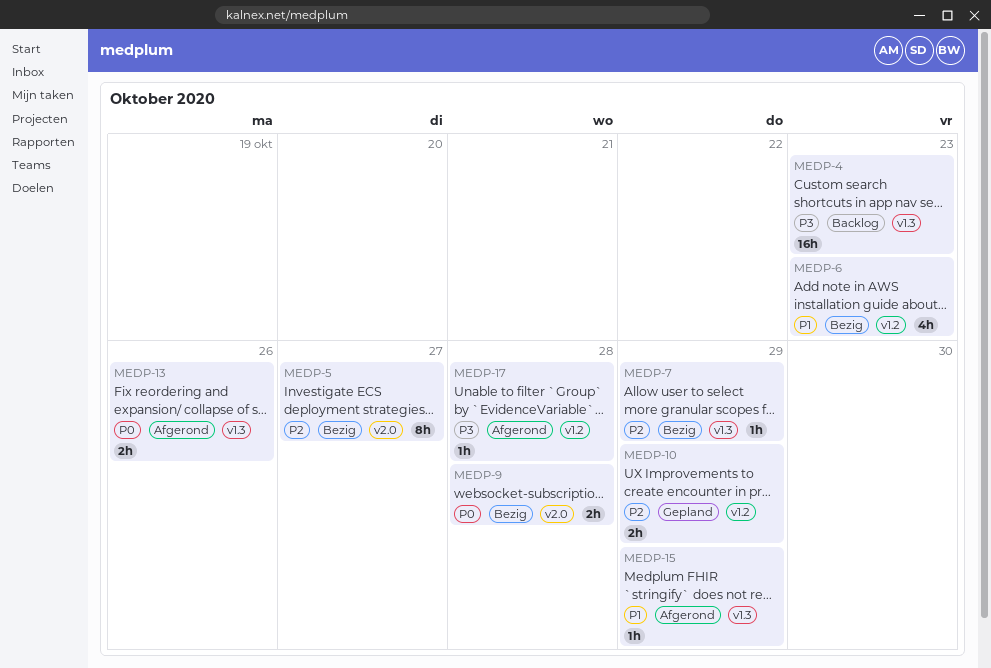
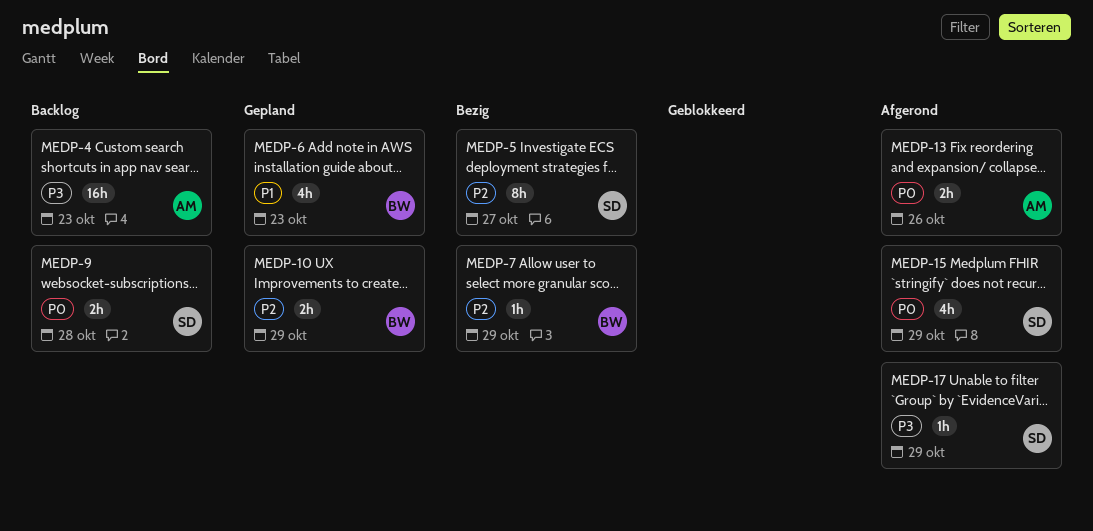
MEDP-6, status: Bezig -> Gepland
MEDP-9, status: Bezig -> Backlog
MEDP-15, priority: P1 -> P0
MEDP-15, estimate: 1h -> 4h
MEDP-17, due: Oct 28 -> Oct 29

